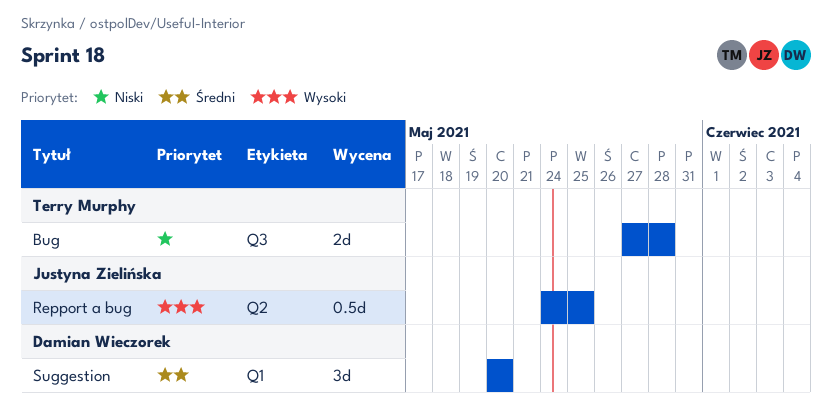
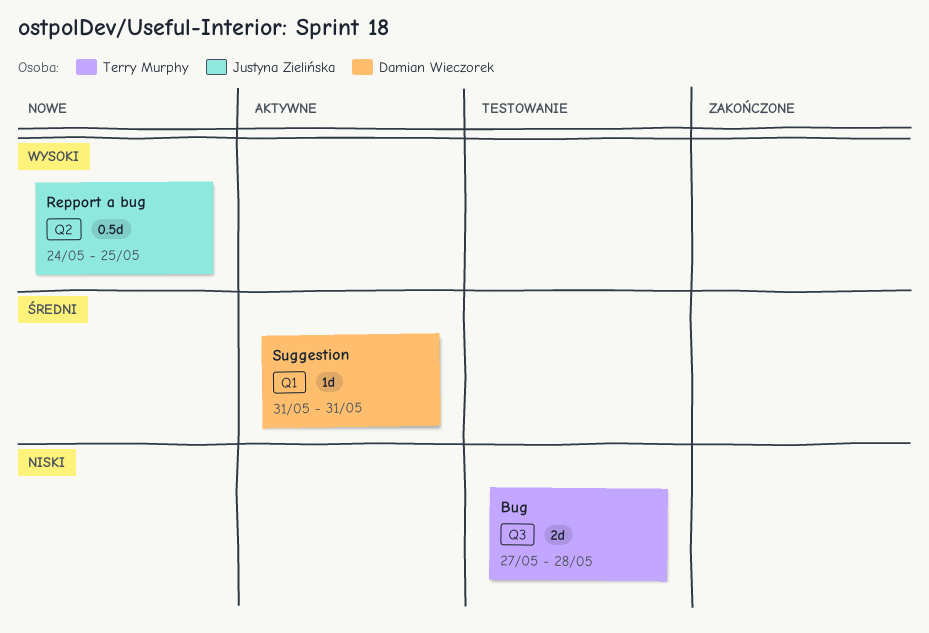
Suggestion, estimate: 3d -> 1d
Suggestion, start: May 20 -> May 31
Suggestion, due: May 20 -> May 31

